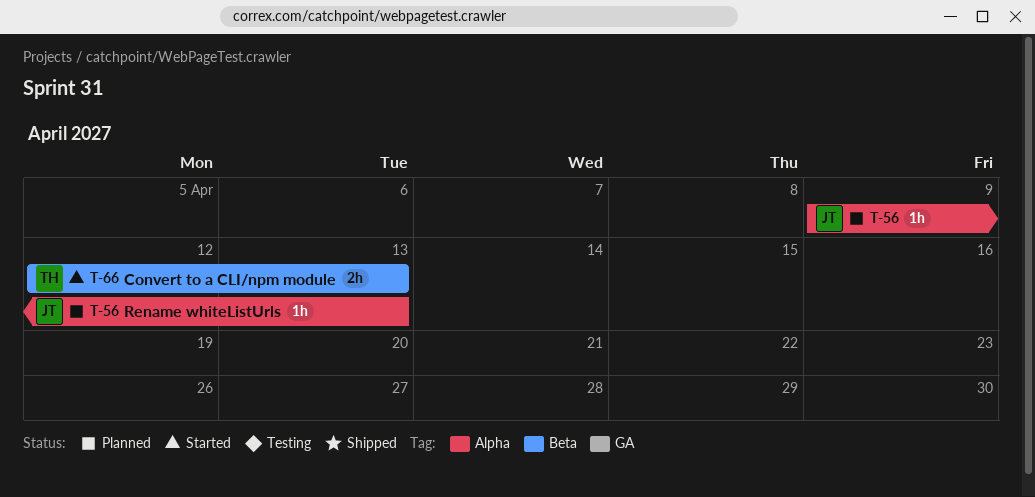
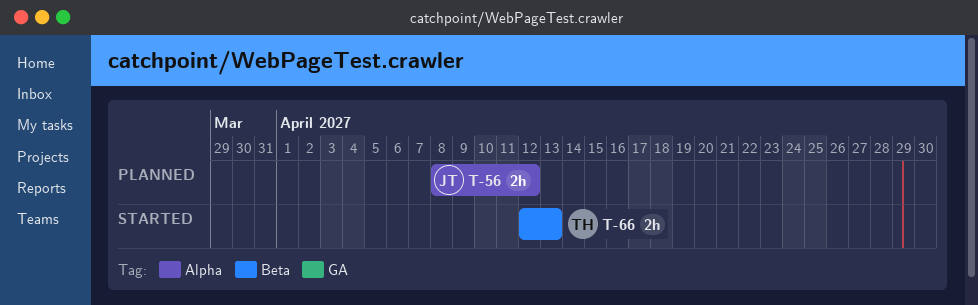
T-56, estimate: 1h -> 2h
T-56, start: Apr 9 -> Apr 8
T-56, due: Apr 13 -> Apr 12

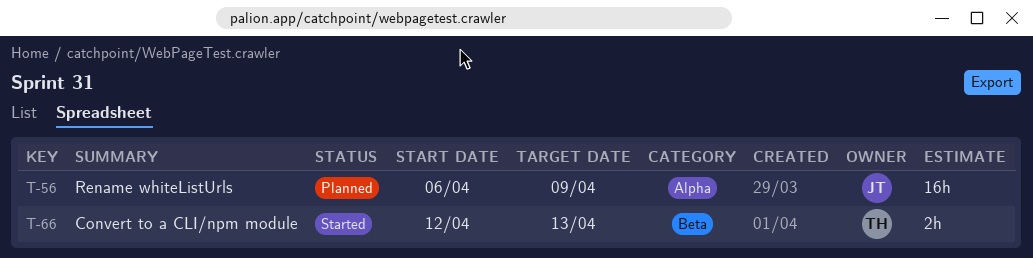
T-56, estimate: 2h -> 16h
T-56, start: Apr 8 -> Apr 6
T-56, due: Apr 12 -> Apr 9

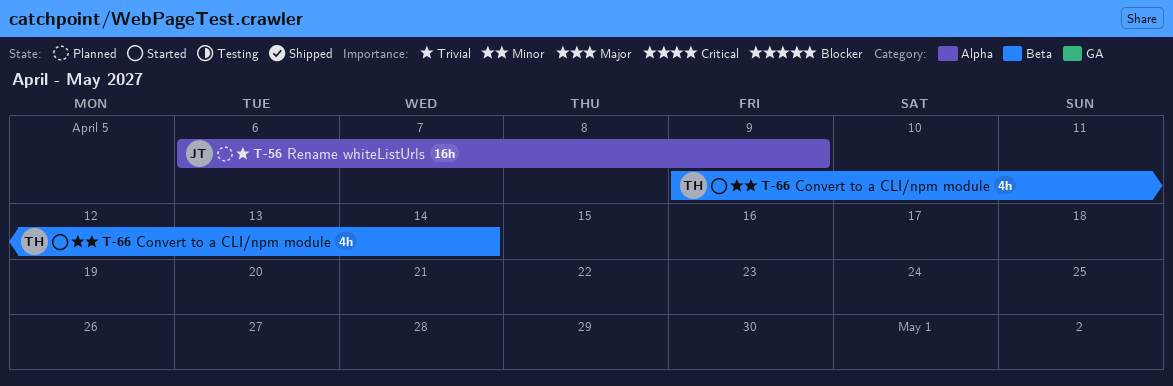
T-66, estimate: 2h -> 4h
T-66, start: Apr 12 -> Apr 9
T-66, due: Apr 13 -> Apr 14

